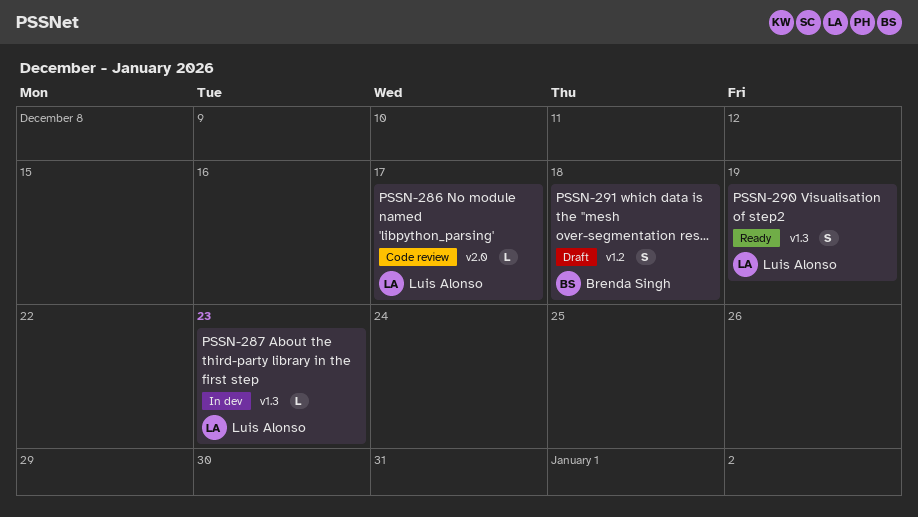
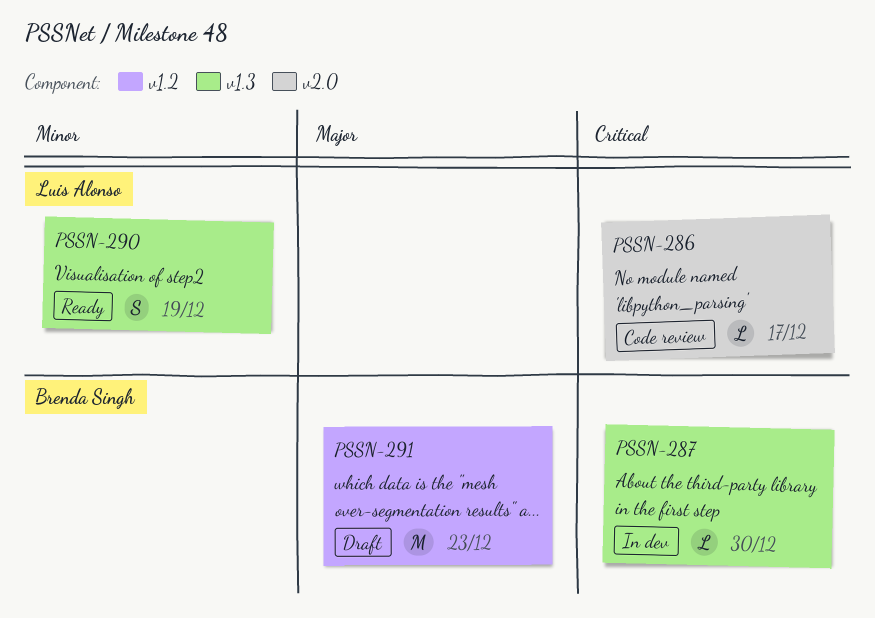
PSSN-287, owner: Luis Alonso -> Brenda Singh
PSSN-287, due: Dec 23 -> Dec 30
PSSN-291, estimate: S -> M
PSSN-291, due: Dec 18 -> Dec 23

